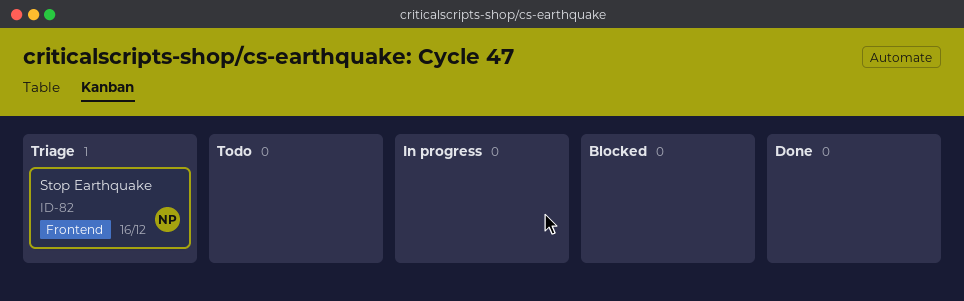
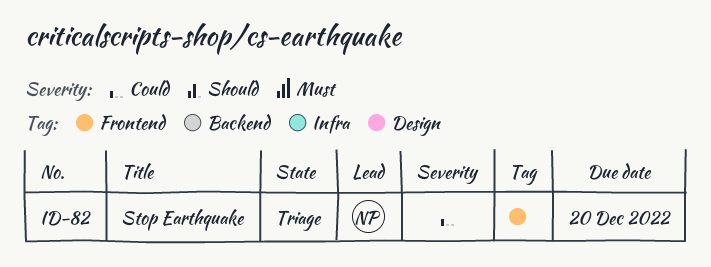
ID-82, due: Dec 16 -> Dec 20

